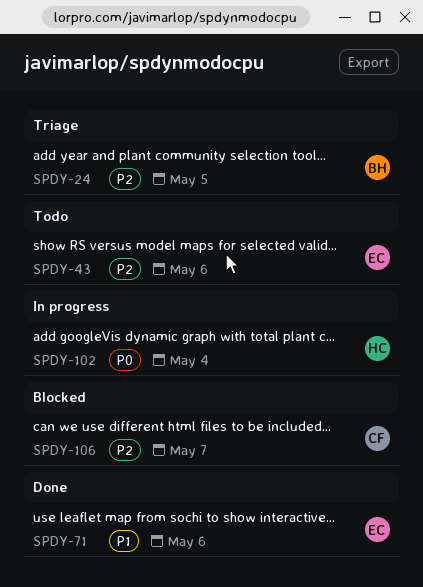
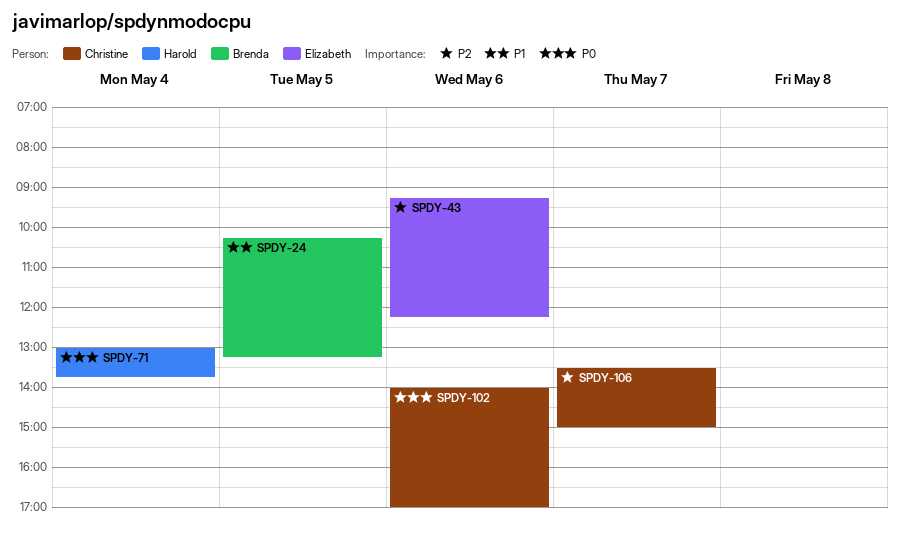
SPDY-24, priority: P2 -> P1
SPDY-71, owner: Elizabeth -> Harold
SPDY-71, priority: P1 -> P0
SPDY-71, day: May 6 -> May 4
SPDY-102, owner: Harold -> Christine
SPDY-102, day: May 4 -> May 6

